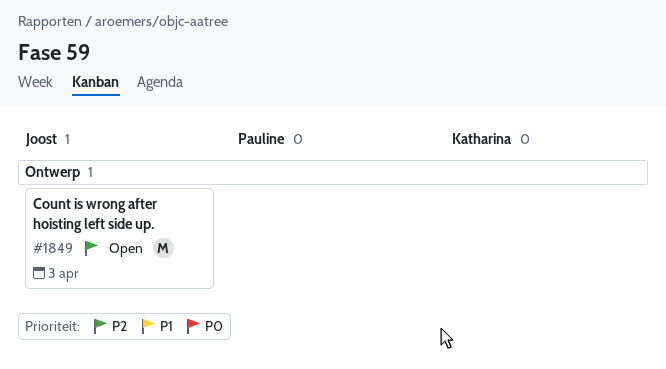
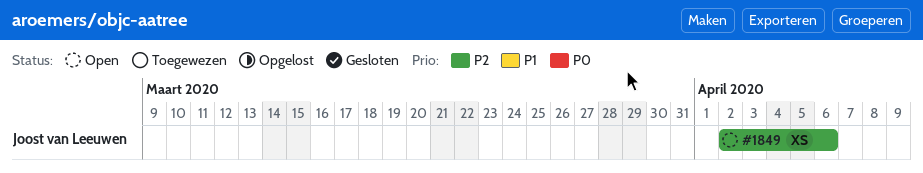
#1849, estimate: M -> XS
#1849, due: Apr 3 -> Apr 6

